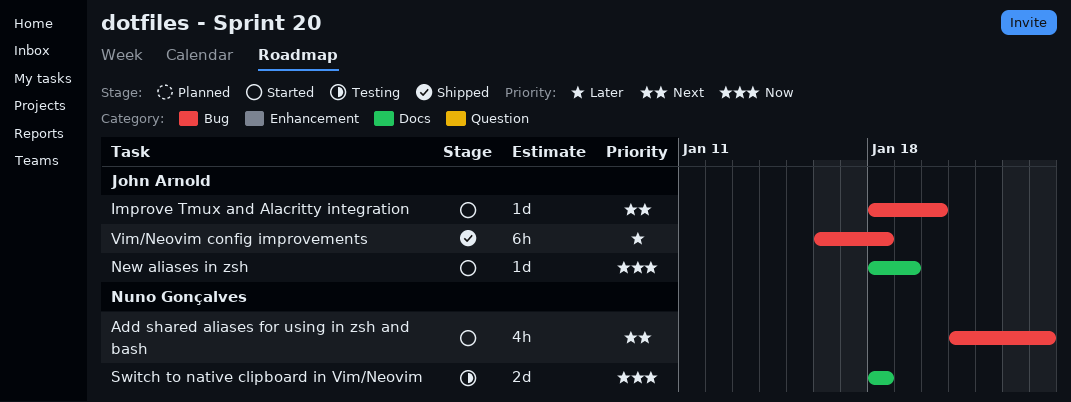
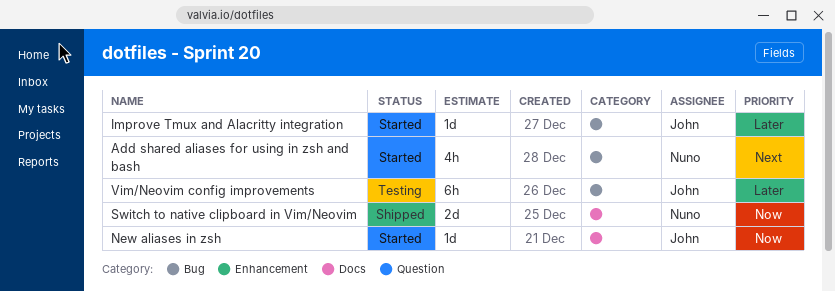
Improve Tmux and Alacritty integration, priority: Next -> Later
Switch to native clipboard in Vim/Neovim, status: Testing -> Shipped
Vim/Neovim config improvements, status: Shipped -> Testing

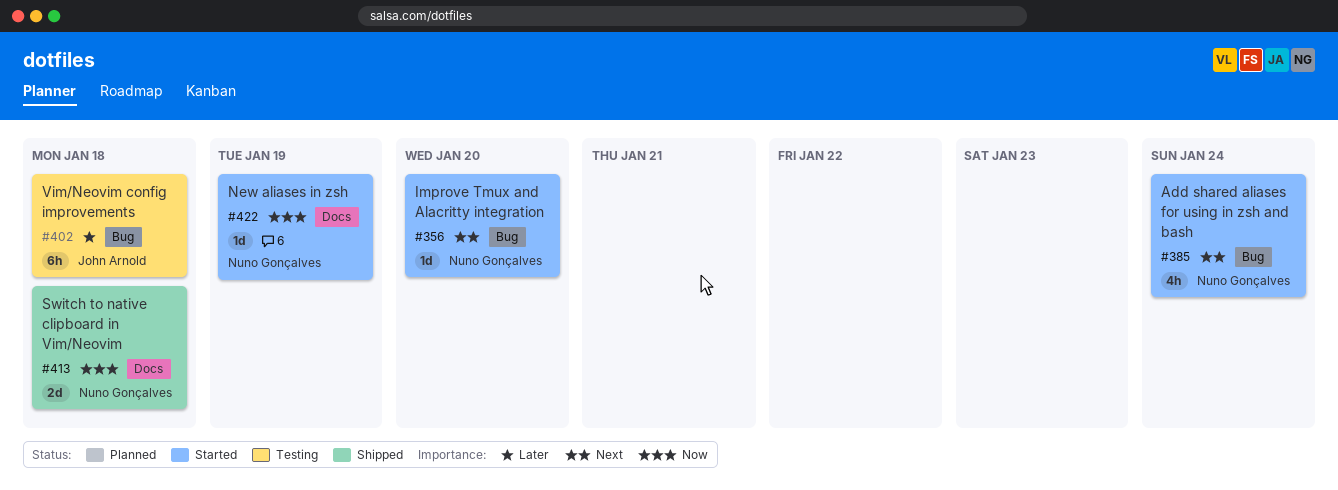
Improve Tmux and Alacritty integration, owner: John Arnold -> Nuno Gonçalves
Improve Tmux and Alacritty integration, priority: Later -> Next
New aliases in zsh, owner: John Arnold -> Nuno Gonçalves

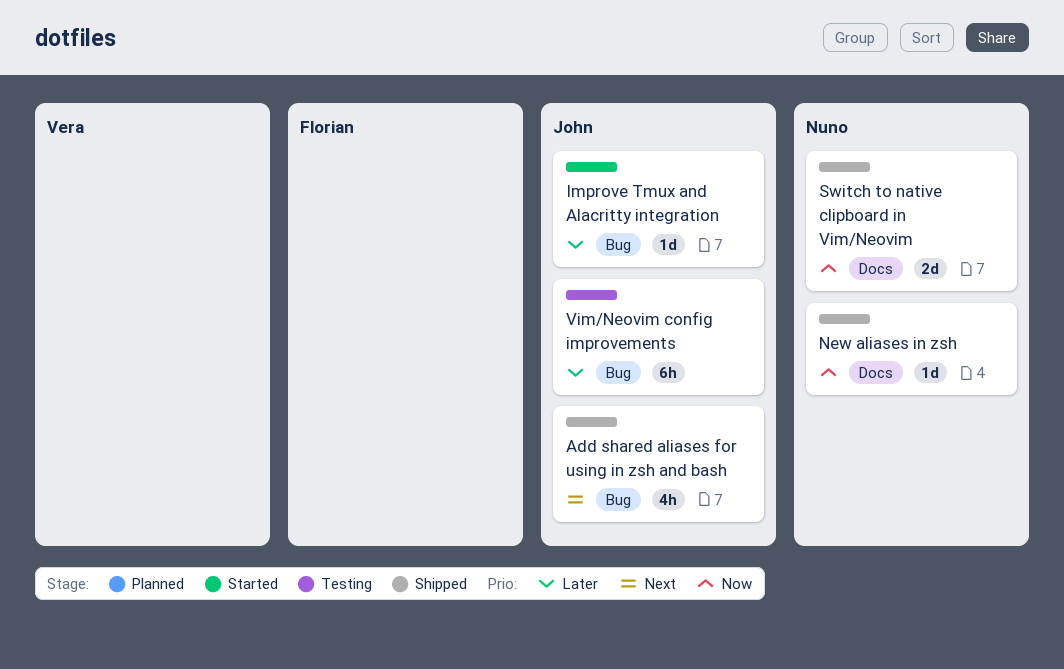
Add shared aliases for using in zsh and bash, status: Started -> Shipped
Add shared aliases for using in zsh and bash, owner: Nuno Gonçalves -> John Arnold
Improve Tmux and Alacritty integration, owner: Nuno Gonçalves -> John Arnold
Improve Tmux and Alacritty integration, priority: Next -> Later
New aliases in zsh, status: Started -> Shipped

